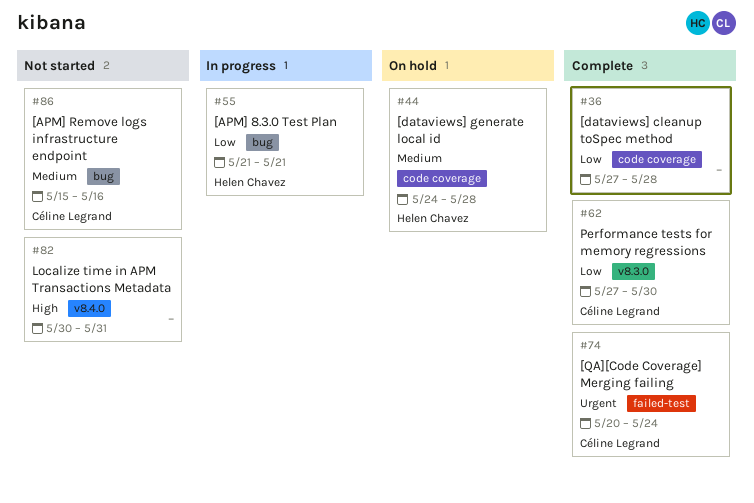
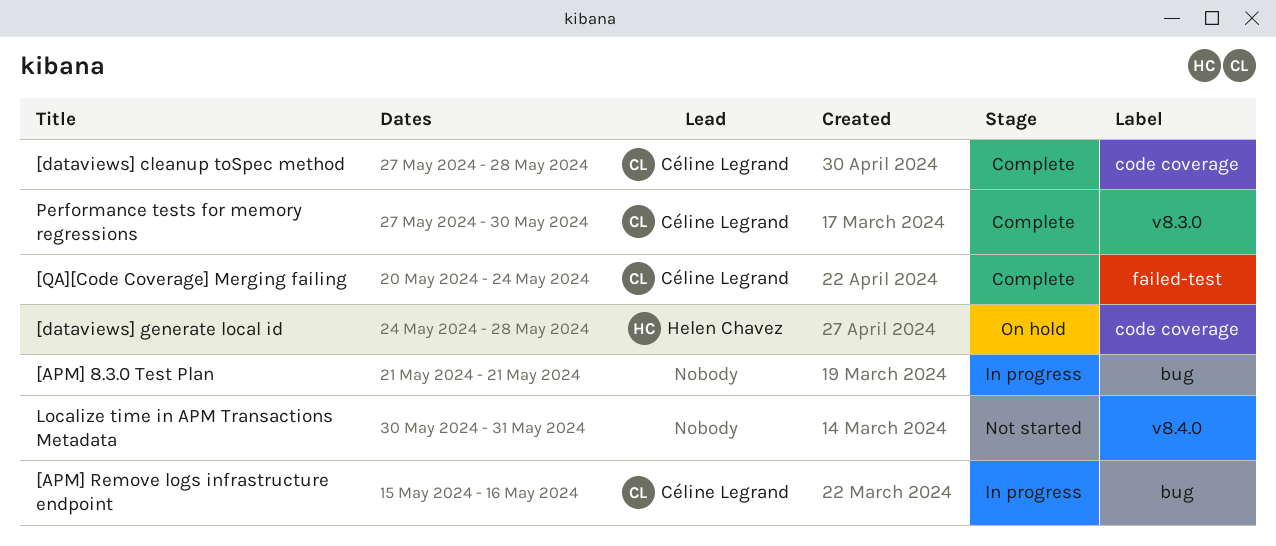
[APM] 8.3.0 Test Plan, owner: Helen Chavez -> none
[APM] Remove logs infrastructure endpoint, status: Not started -> In progress
[dataviews] cleanup toSpec method, owner: none -> Céline Legrand

